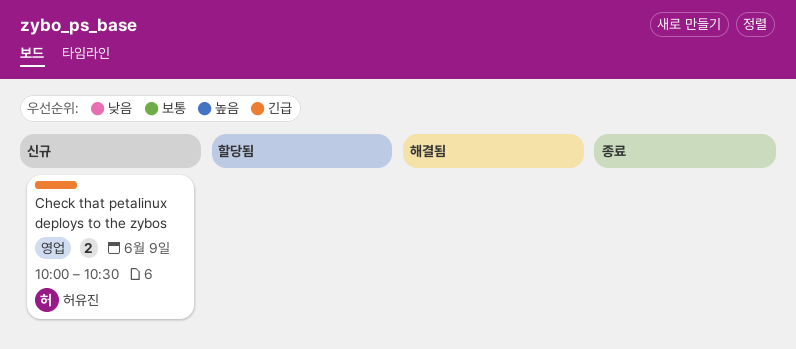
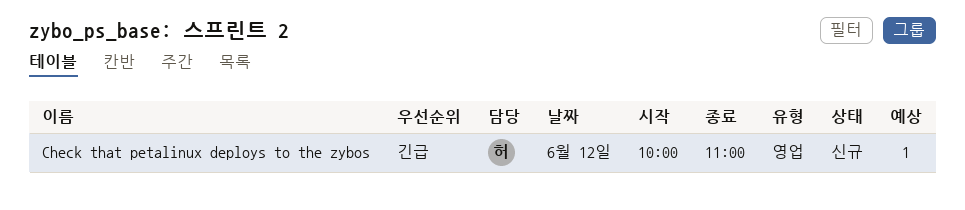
Check that petalinux deploys to the zybos, estimate: 2 -> 1
Check that petalinux deploys to the zybos, day: Jun 9 -> Jun 12
Check that petalinux deploys to the zybos, ends: 10:30 -> 11:00

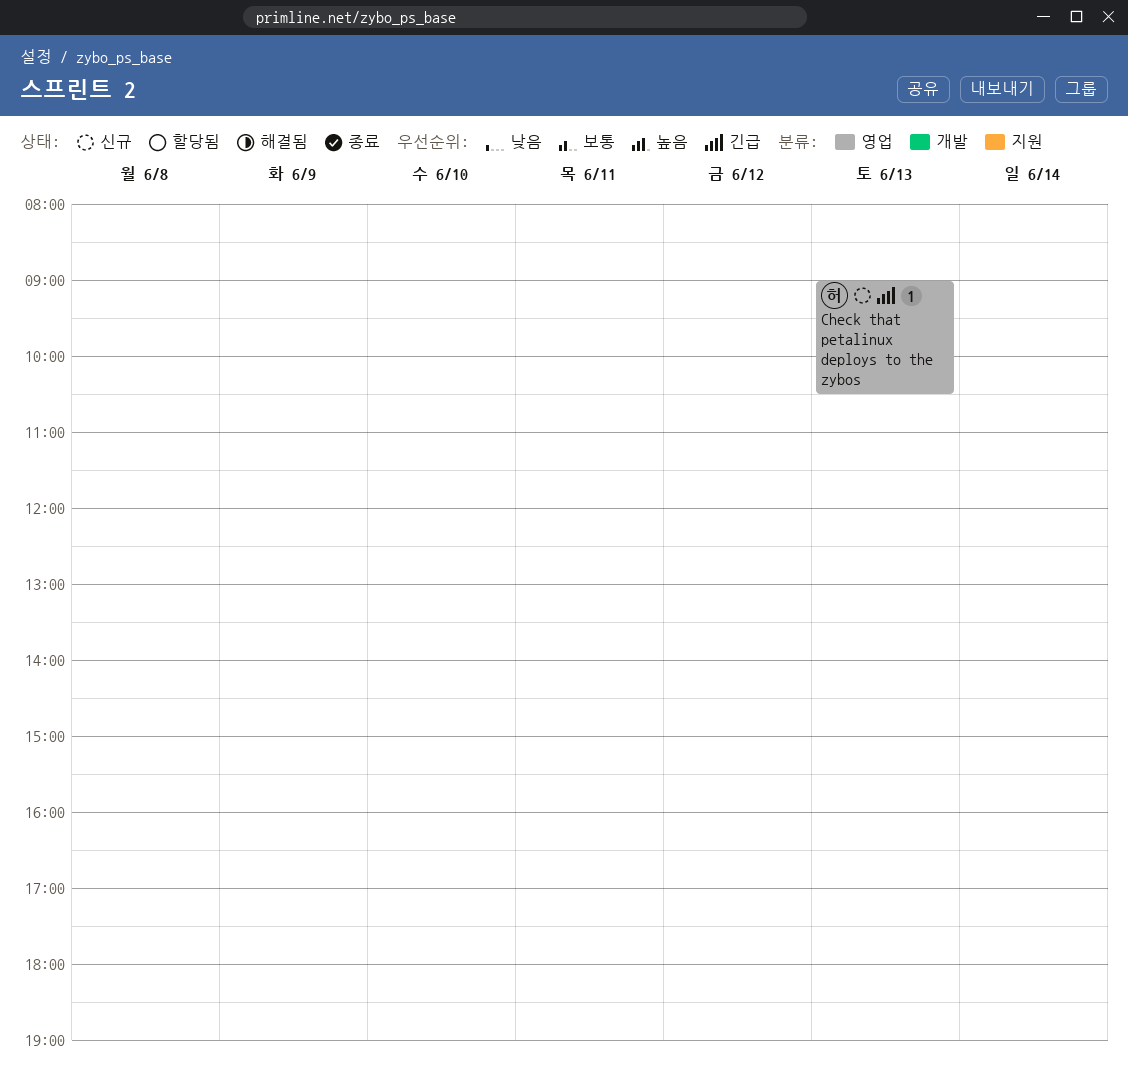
Check that petalinux deploys to the zybos, day: Jun 12 -> Jun 13
Check that petalinux deploys to the zybos, begins: 10:00 -> 09:00
Check that petalinux deploys to the zybos, ends: 11:00 -> 10:30

